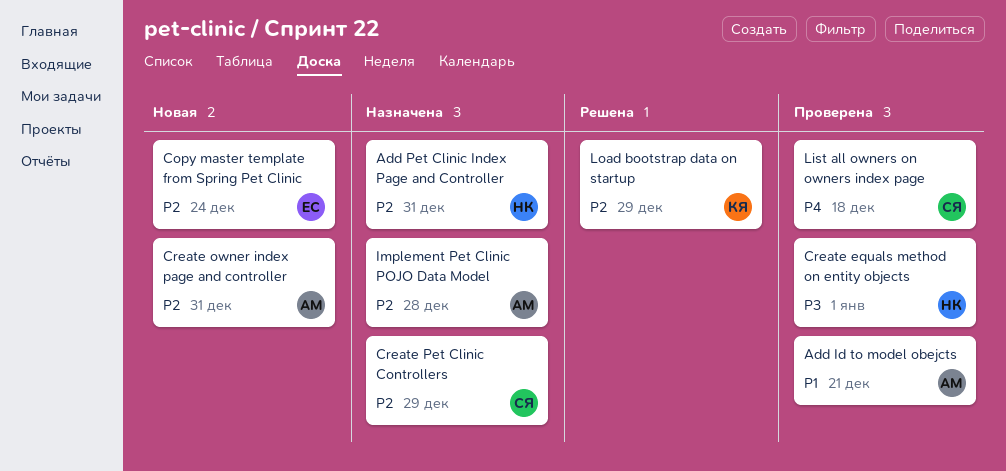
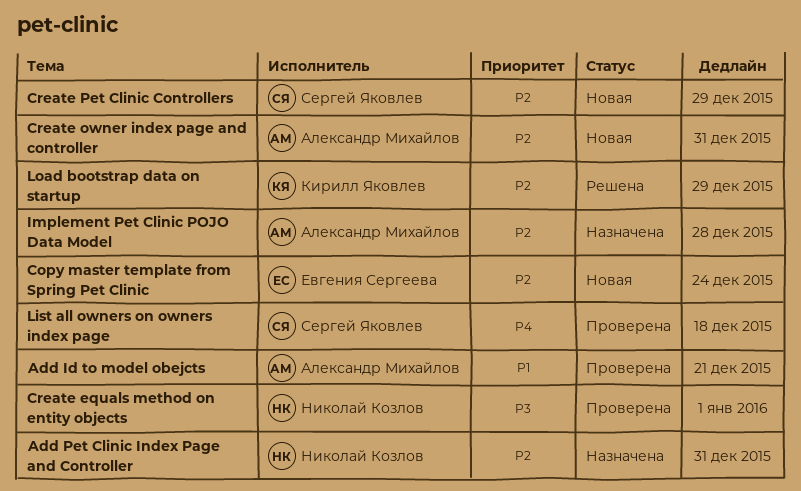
Create Pet Clinic Controllers, status: Назначена -> Новая

